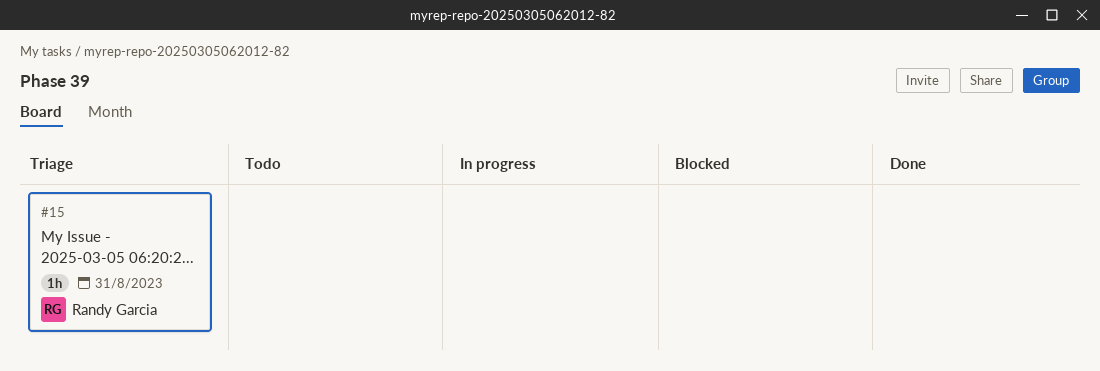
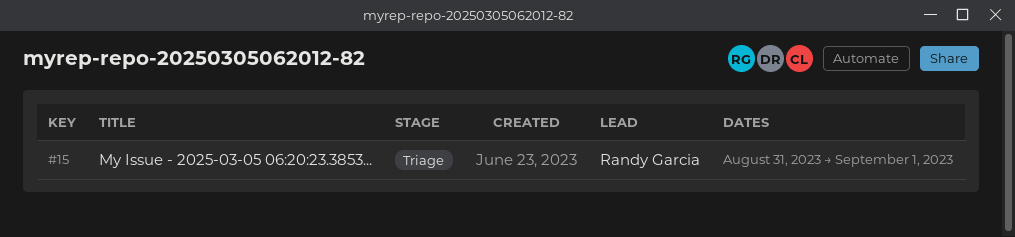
#15, due: Aug 31 -> Sep 1

